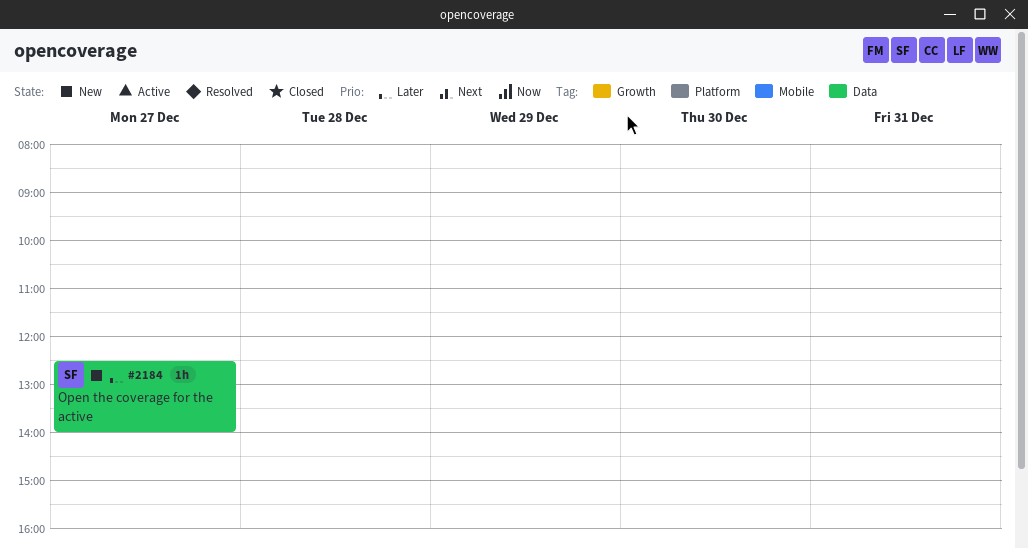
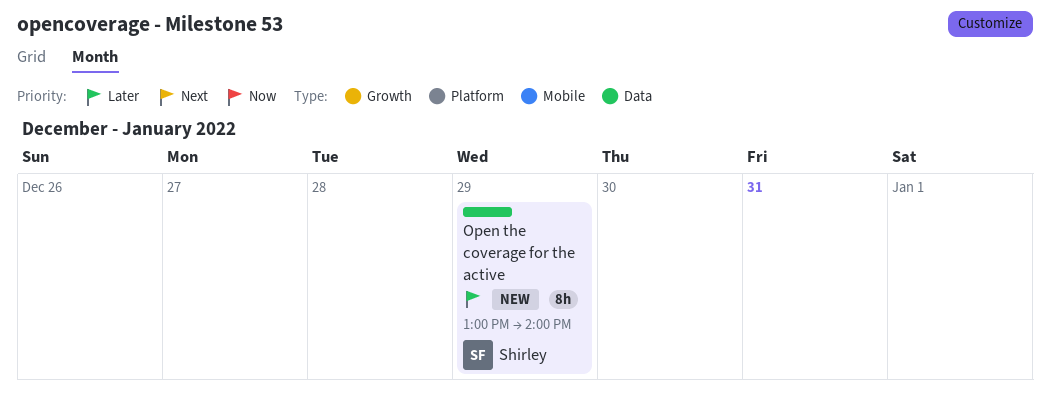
Open the coverage for the active, estimate: 1h -> 8h
Open the coverage for the active, day: Dec 27 -> Dec 29
Open the coverage for the active, begins: 12:30 -> 13:00

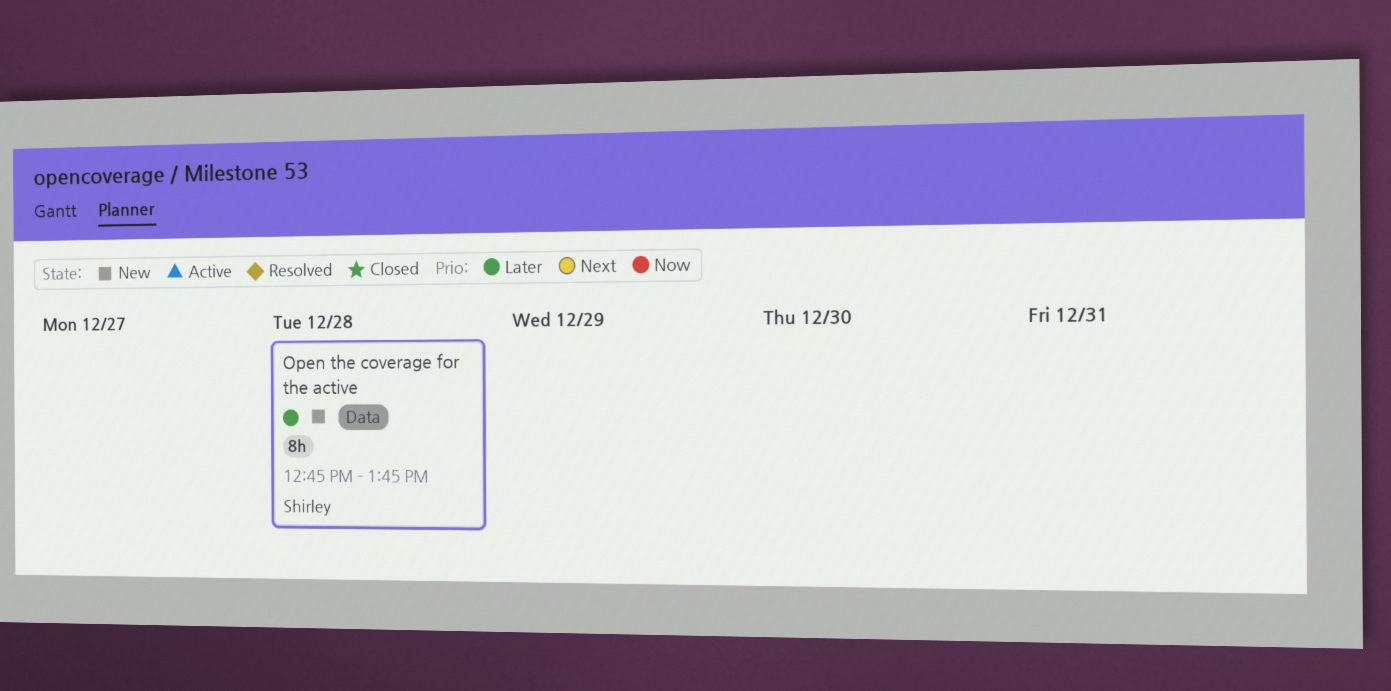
Open the coverage for the active, day: Dec 29 -> Dec 28
Open the coverage for the active, begins: 13:00 -> 12:45
Open the coverage for the active, ends: 14:00 -> 13:45

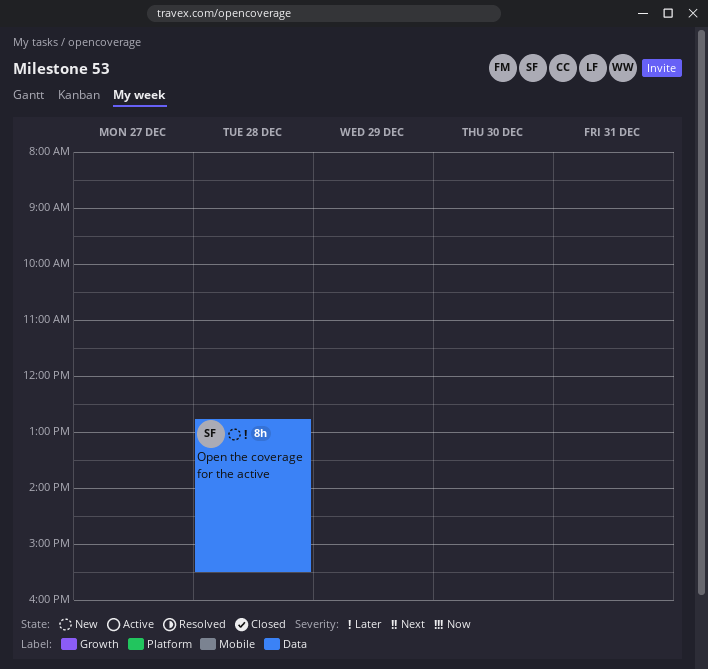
Open the coverage for the active, ends: 13:45 -> 15:30

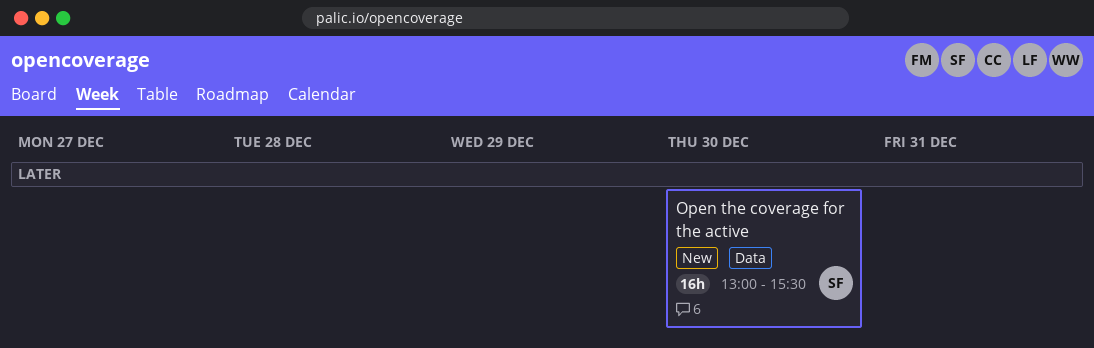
Open the coverage for the active, estimate: 8h -> 16h
Open the coverage for the active, day: Dec 28 -> Dec 30
Open the coverage for the active, begins: 12:45 -> 13:00

